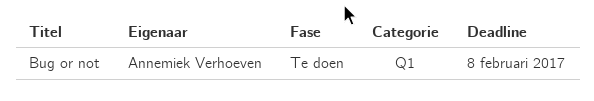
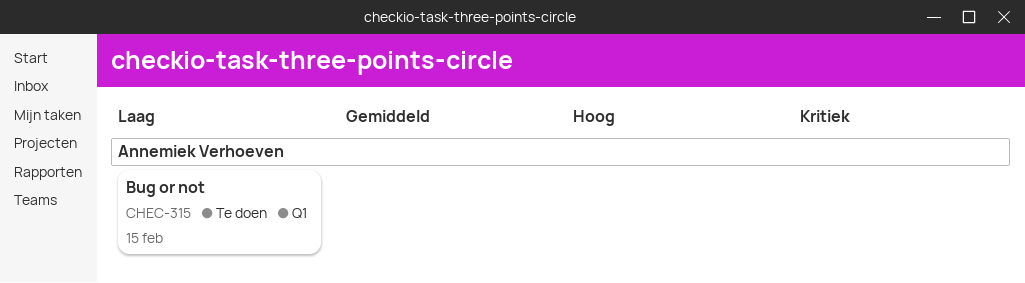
Bug or not, due: Feb 8 -> Feb 15

